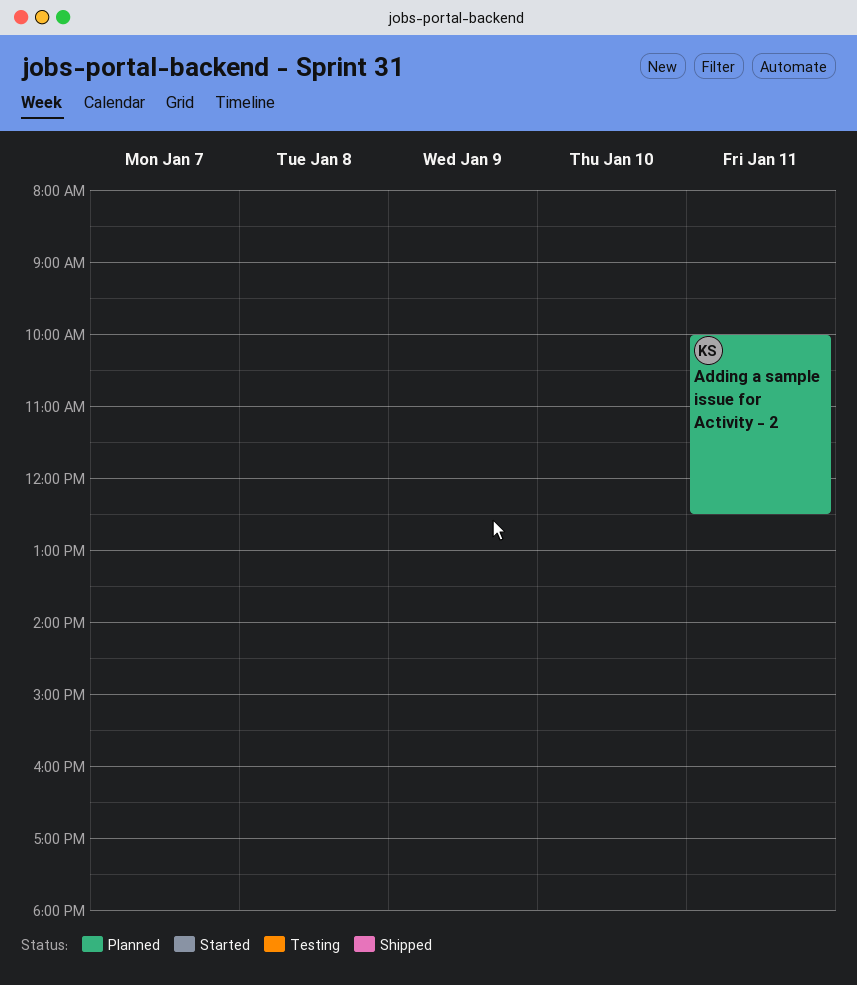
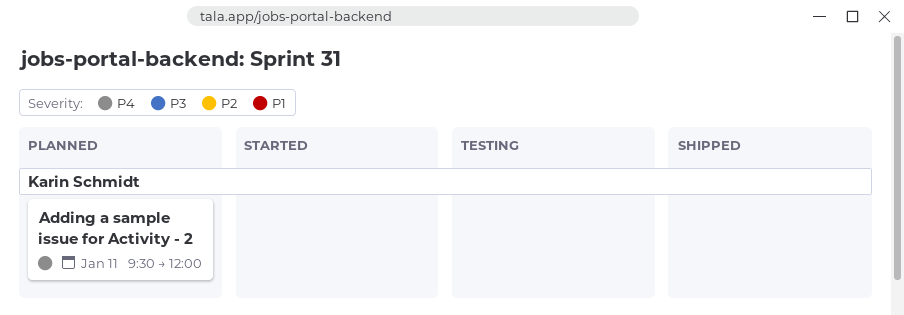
Adding a sample issue for Activity - 2, begins: 10:00 -> 09:30
Adding a sample issue for Activity - 2, ends: 12:30 -> 12:00

